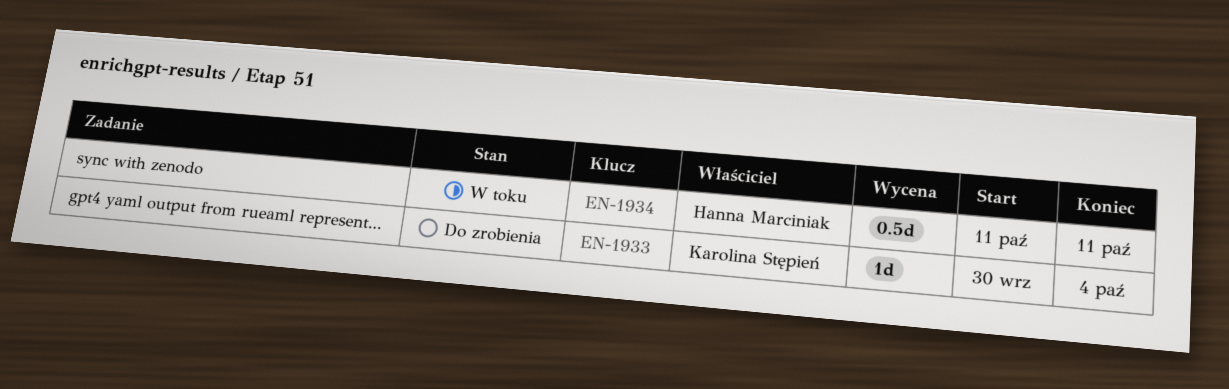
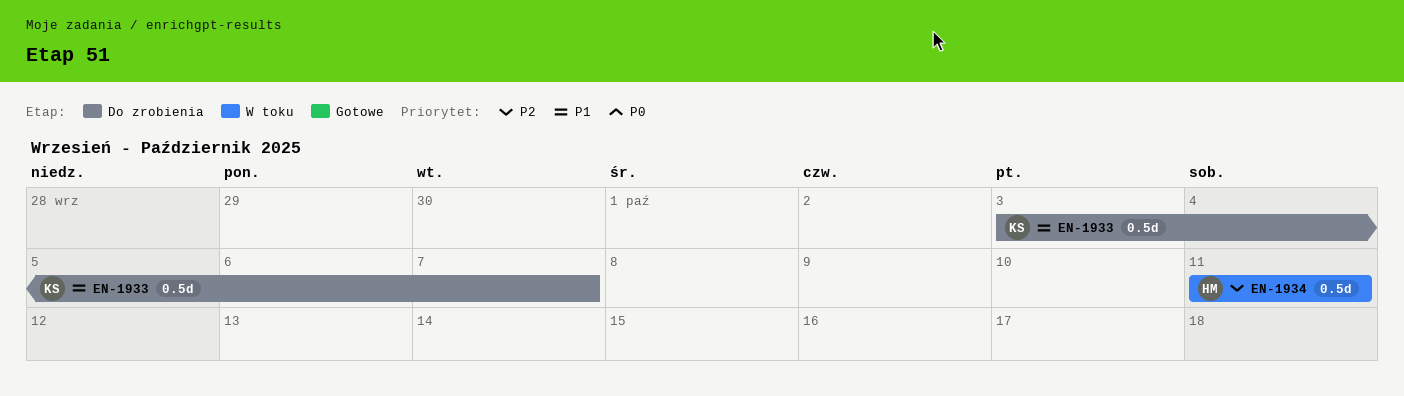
EN-1933, estimate: 1d -> 0.5d
EN-1933, start: Sep 30 -> Oct 3
EN-1933, due: Oct 4 -> Oct 7

